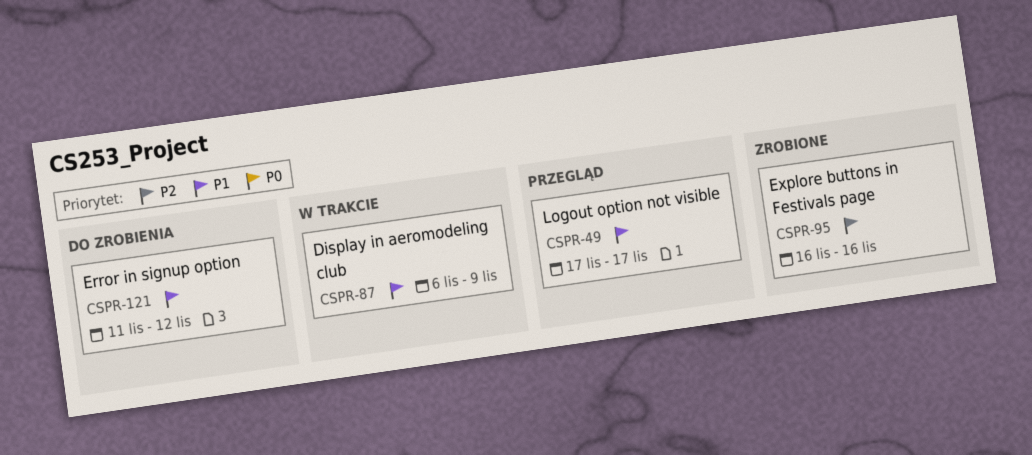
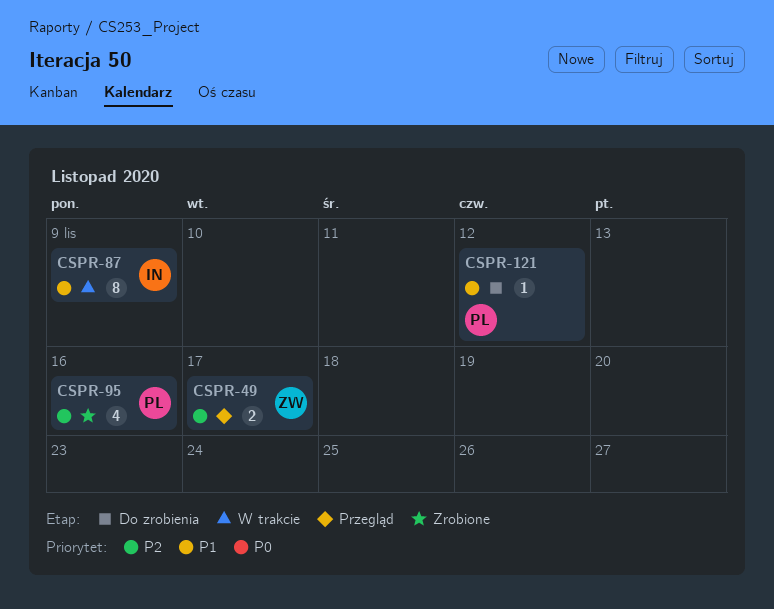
CSPR-49, priority: P1 -> P2

